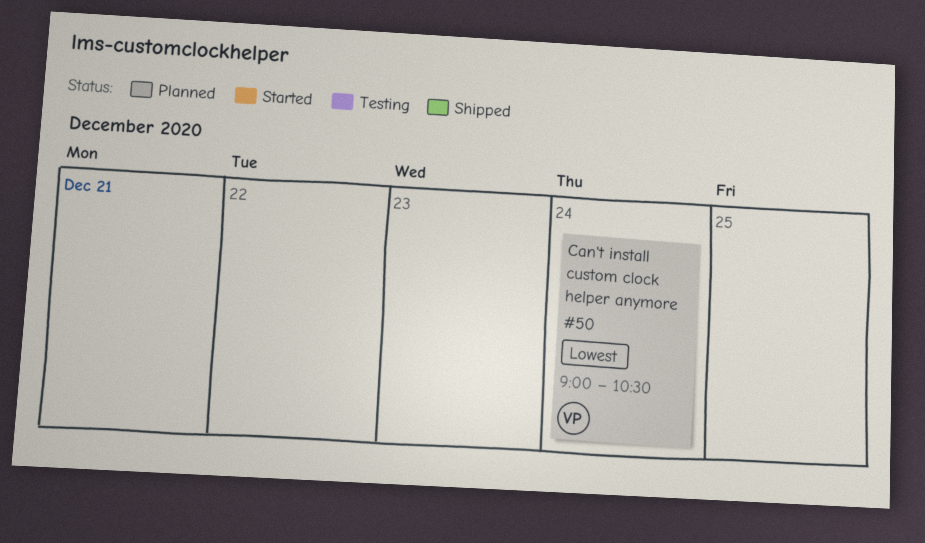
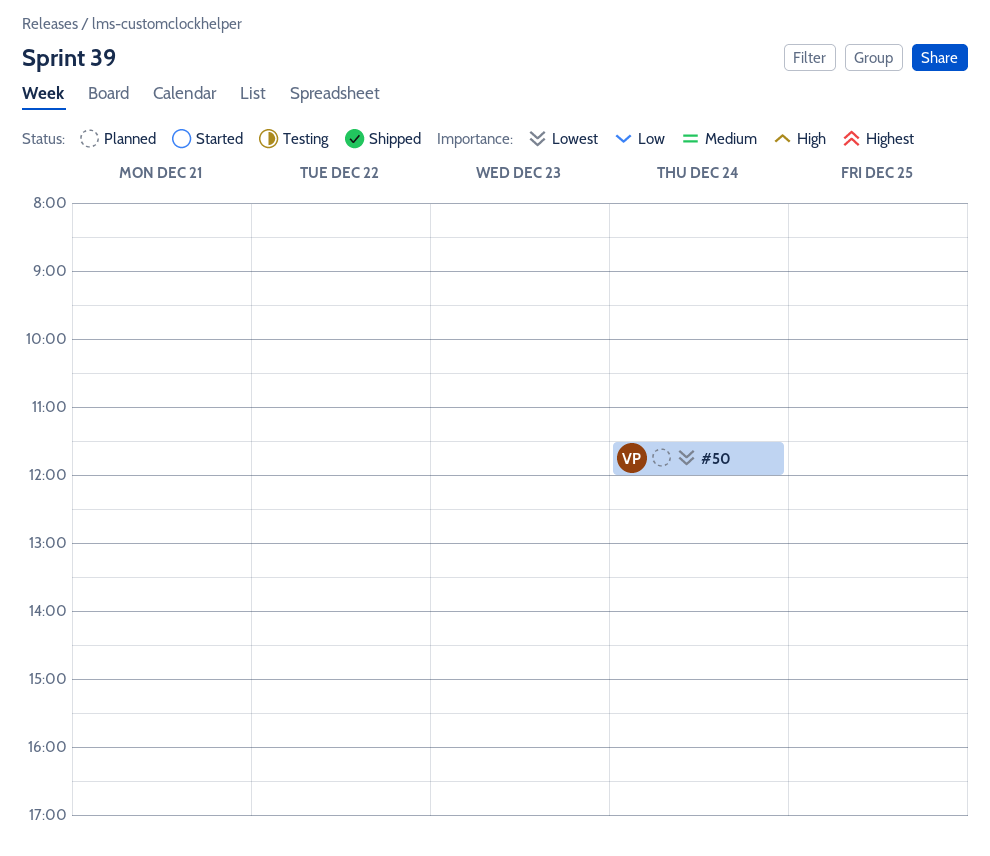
#50, begins: 09:00 -> 11:30
#50, ends: 10:30 -> 12:00

